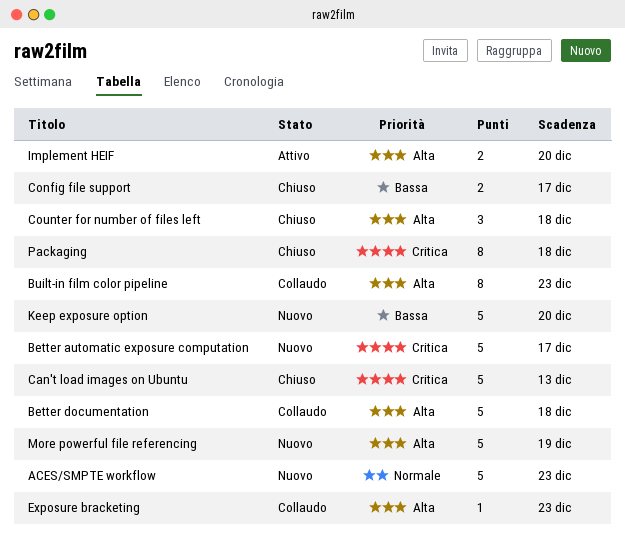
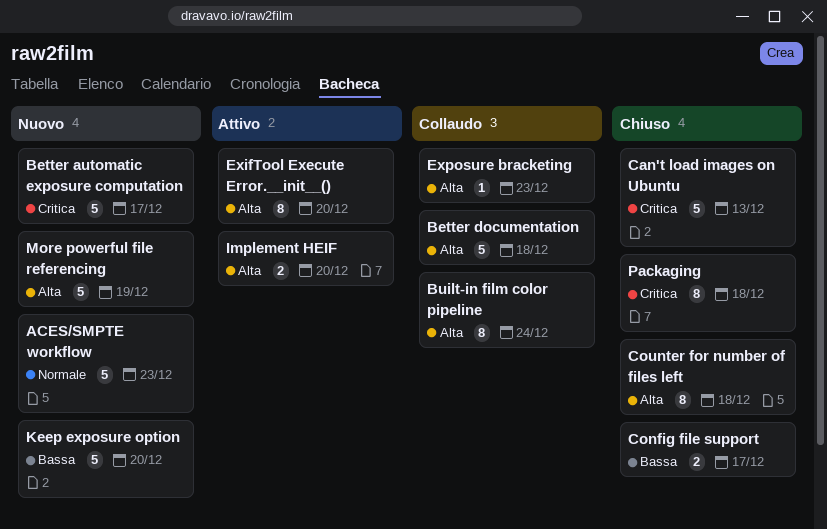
Built-in film color pipeline, due: Dec 23 -> Dec 24
Counter for number of files left, estimate: 3 -> 8
ExifTool Execute Error.__init__(): none -> present

